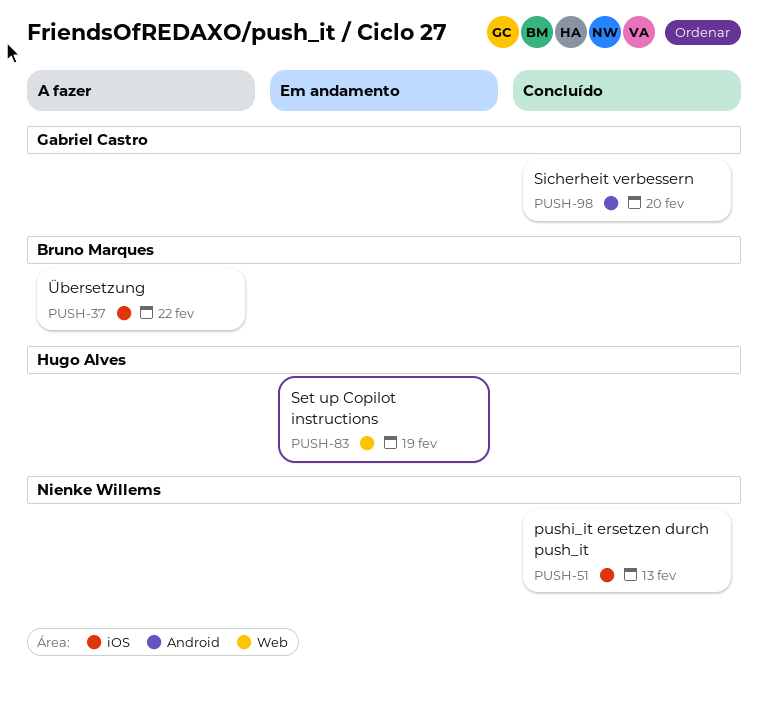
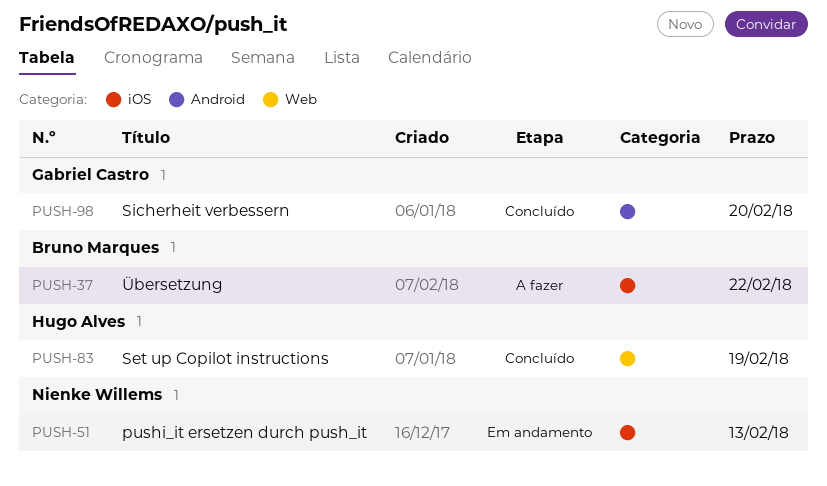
PUSH-51, status: Concluído -> Em andamento
PUSH-83, status: Em andamento -> Concluído

